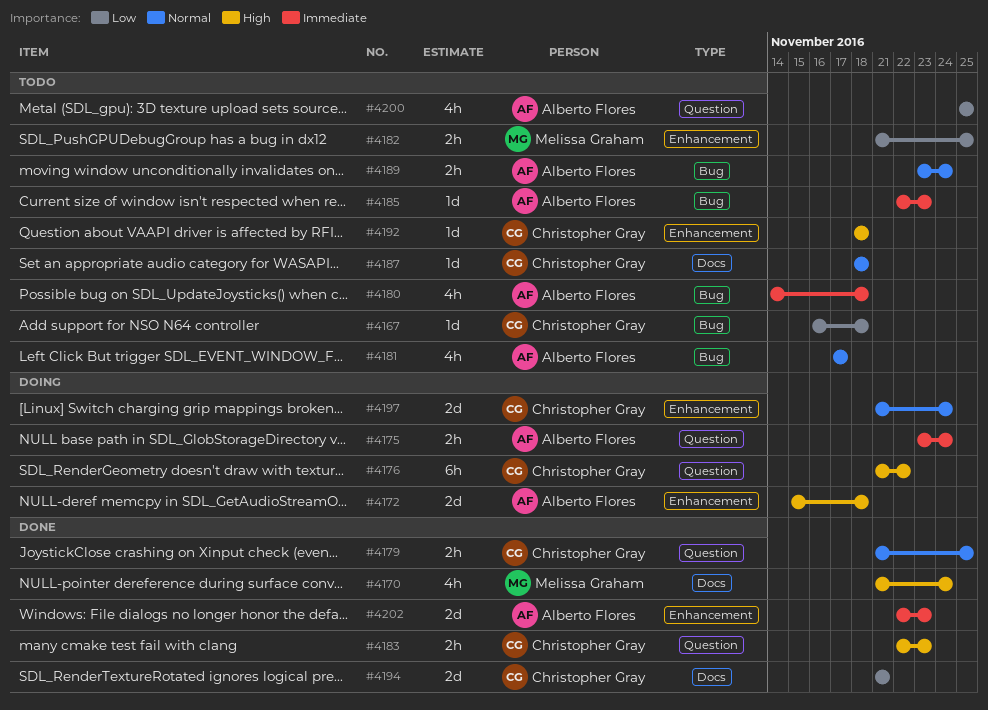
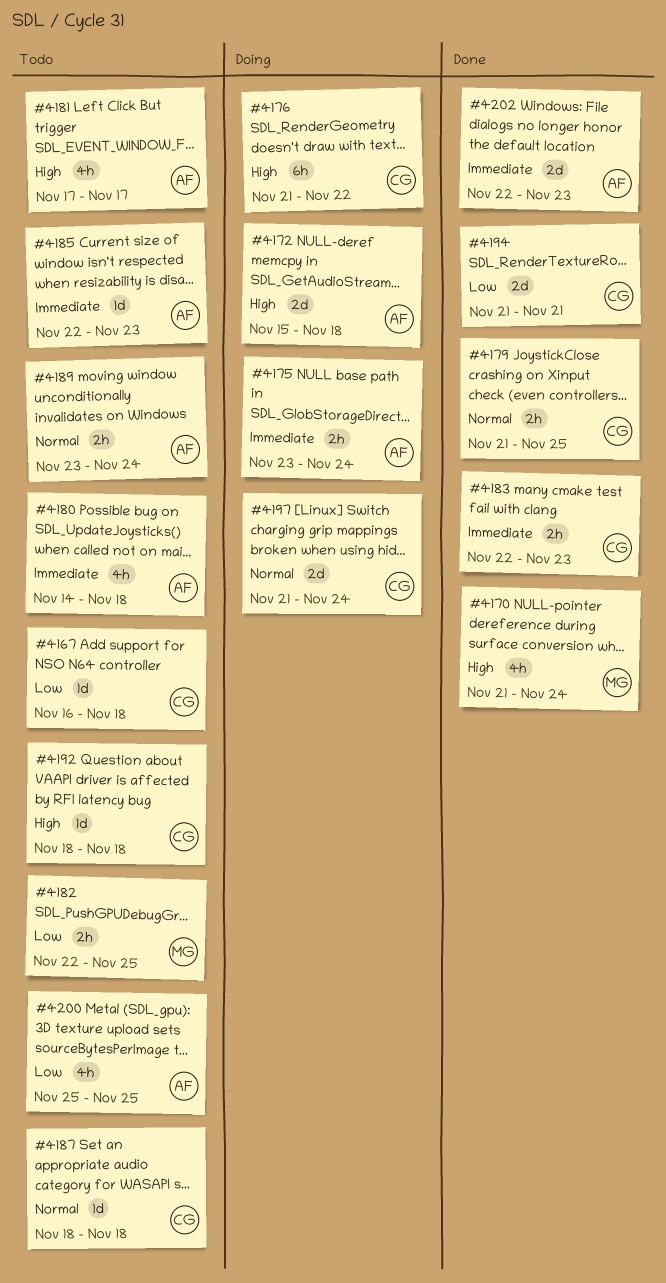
#4181, priority: Normal -> High
#4182, start: Nov 21 -> Nov 22
#4183, priority: High -> Immediate

